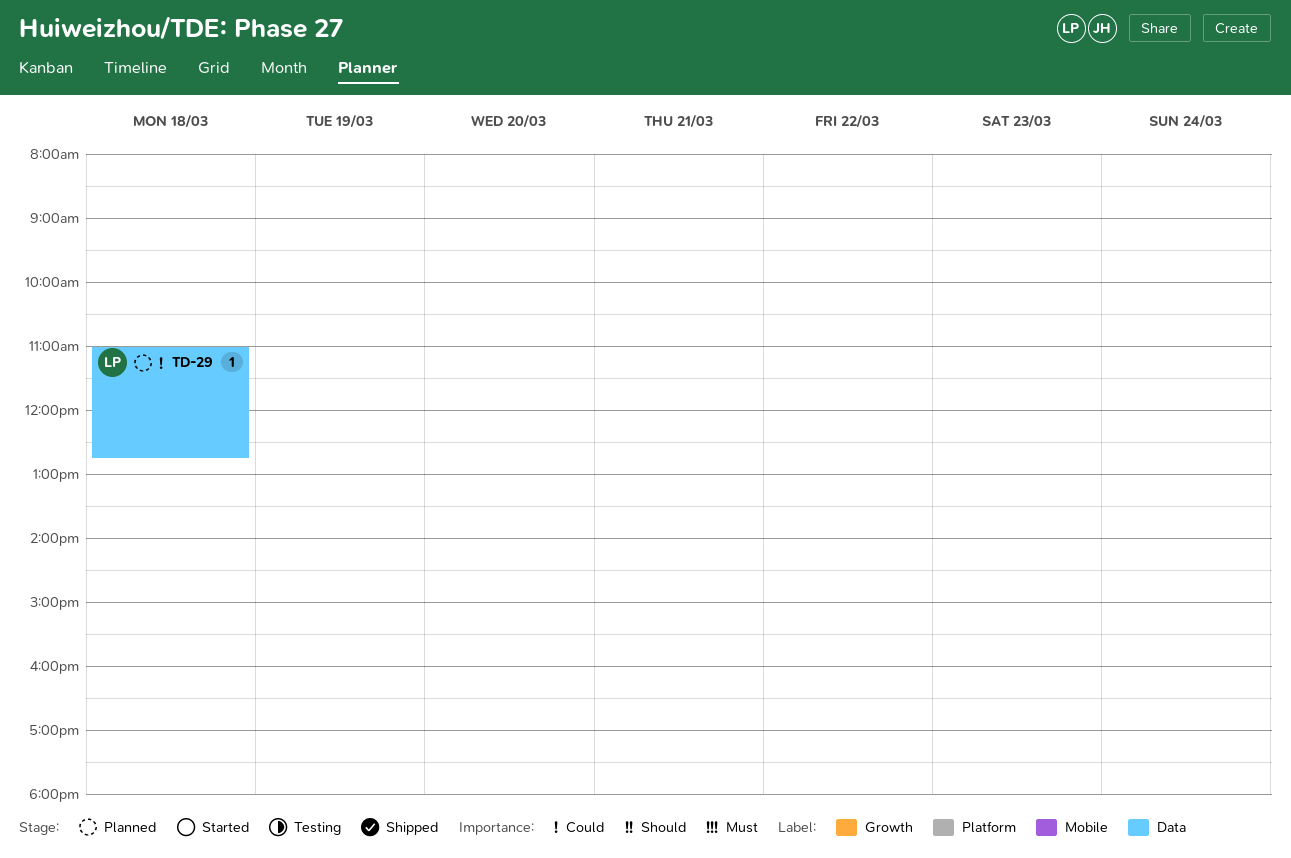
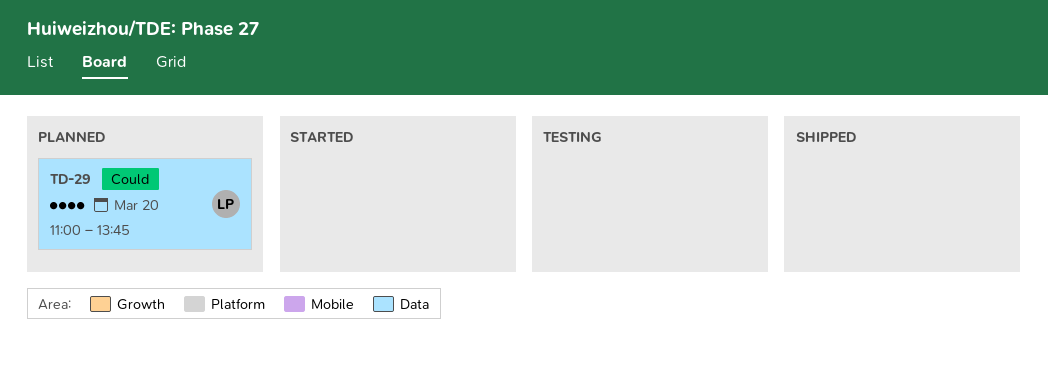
TD-29, estimate: 1 -> 4
TD-29, day: Mar 18 -> Mar 20
TD-29, ends: 12:45 -> 13:45

